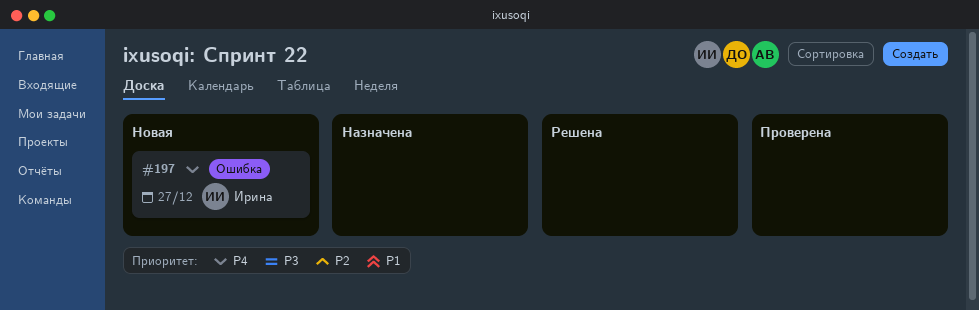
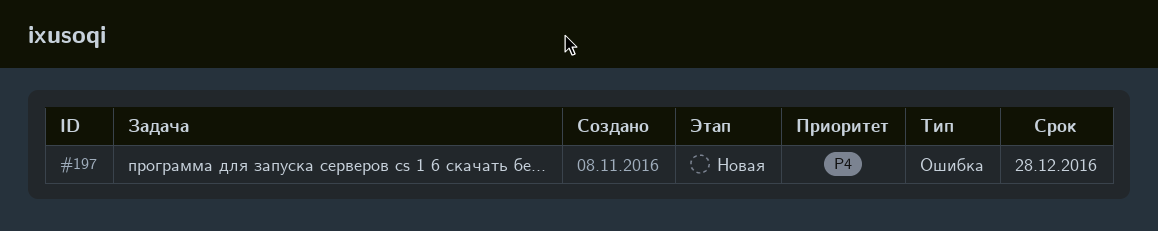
#197, due: Dec 27 -> Dec 28

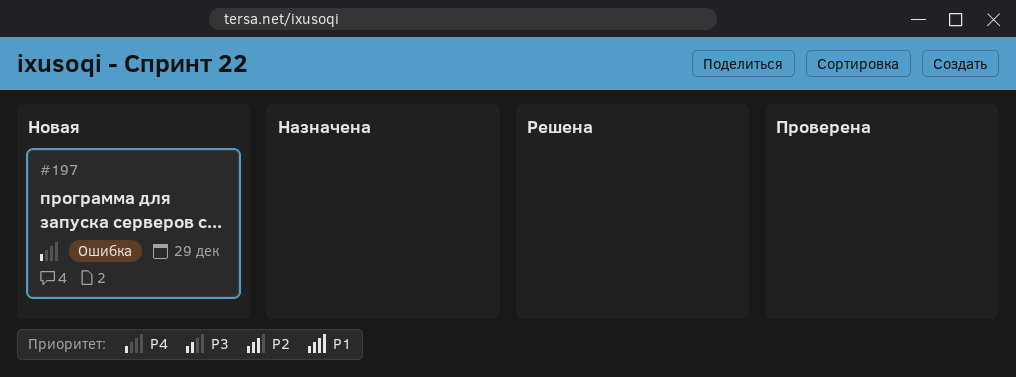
#197, due: Dec 28 -> Dec 29

